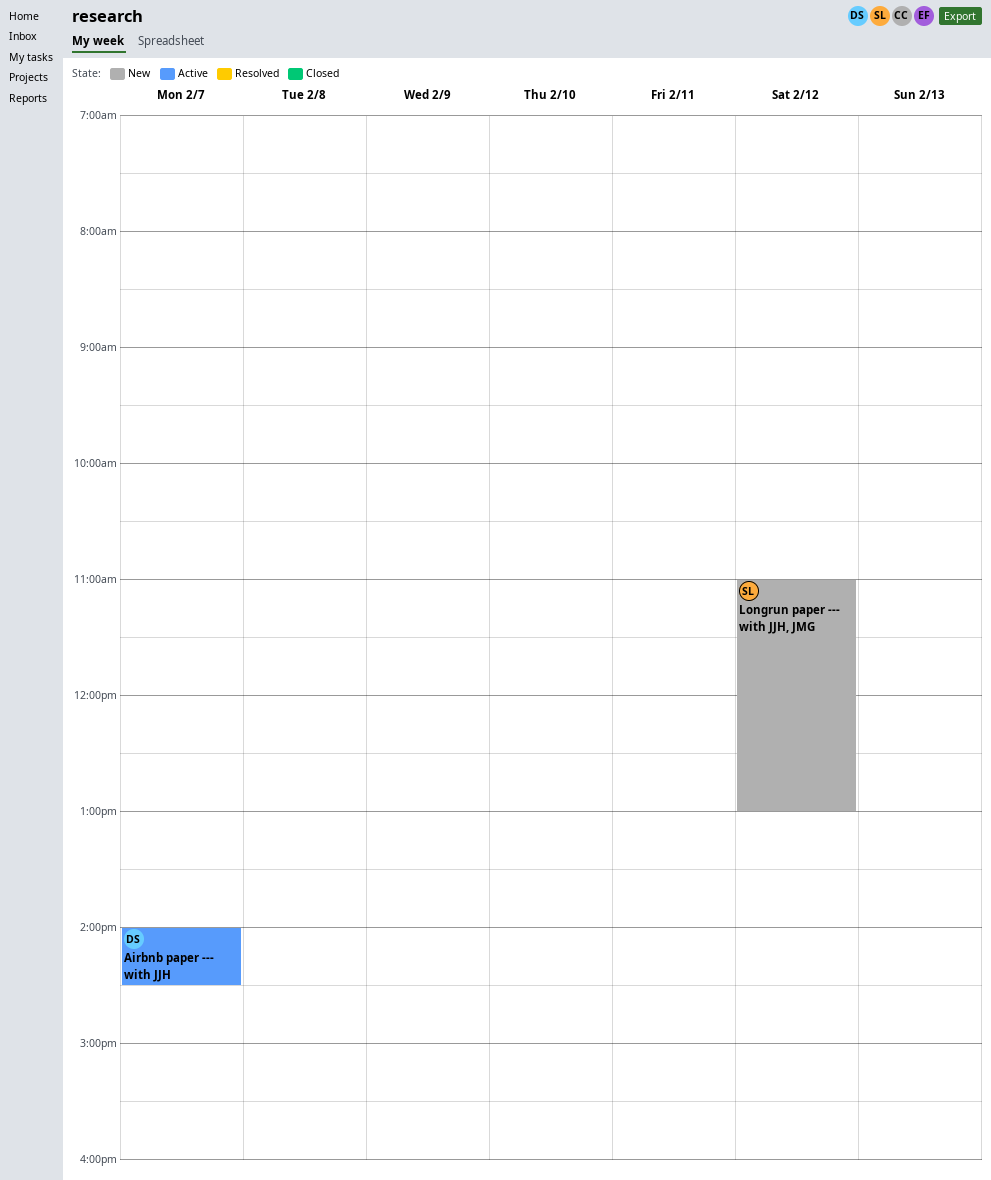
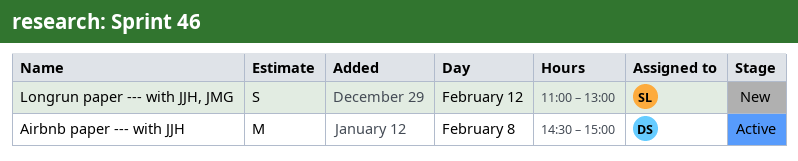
Airbnb paper --- with JJH, day: Feb 7 -> Feb 8
Airbnb paper --- with JJH, begins: 14:00 -> 14:30
Airbnb paper --- with JJH, ends: 14:30 -> 15:00

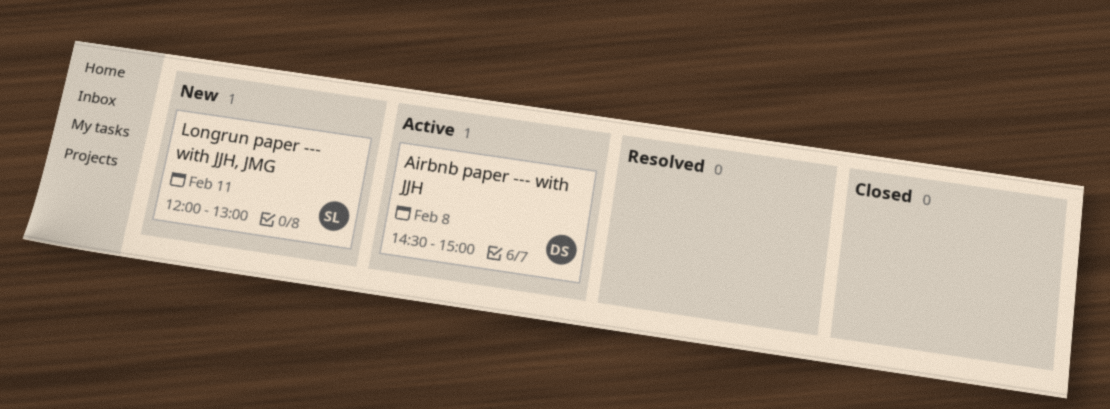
Longrun paper --- with JJH, JMG, day: Feb 12 -> Feb 11
Longrun paper --- with JJH, JMG, begins: 11:00 -> 12:00

